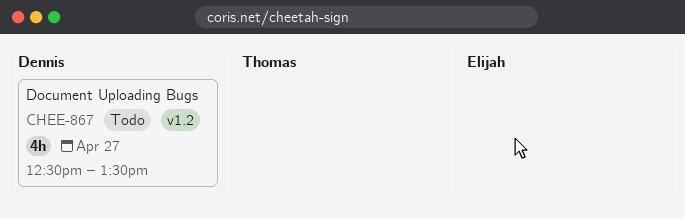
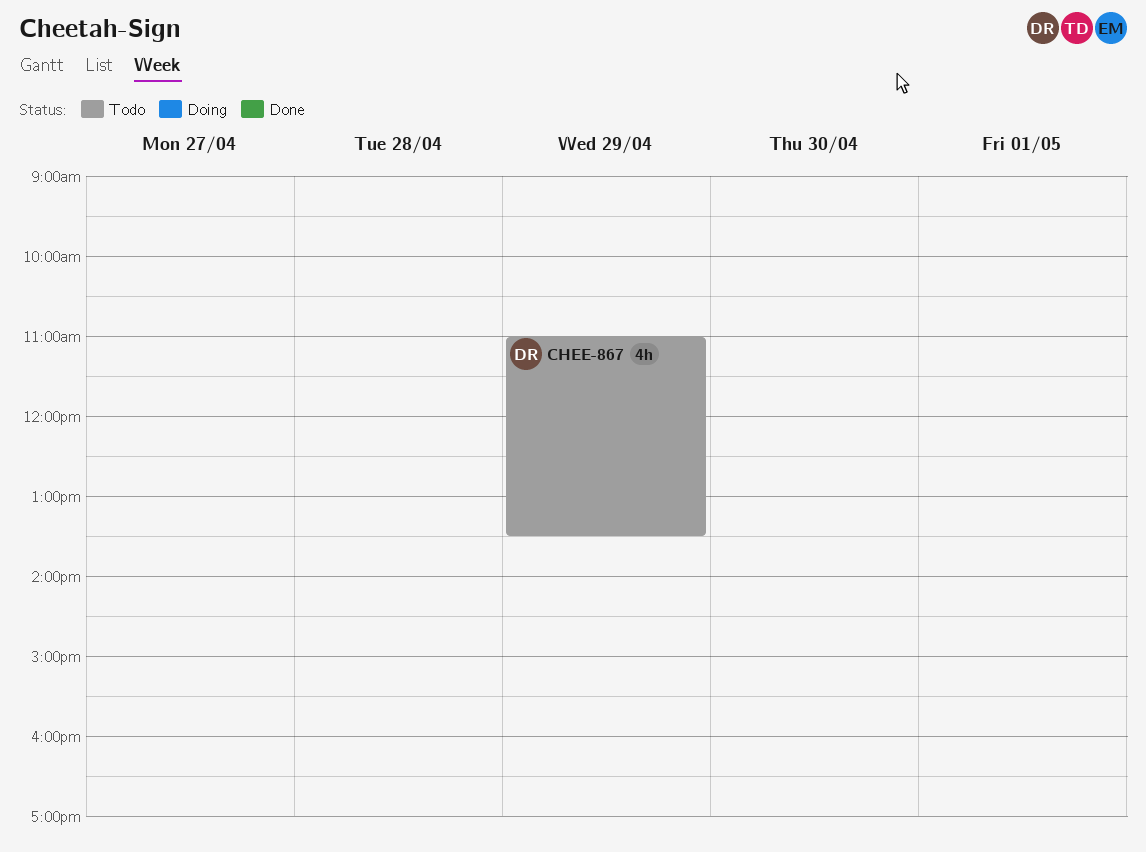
CHEE-867, day: Apr 27 -> Apr 29
CHEE-867, begins: 12:30 -> 11:00

